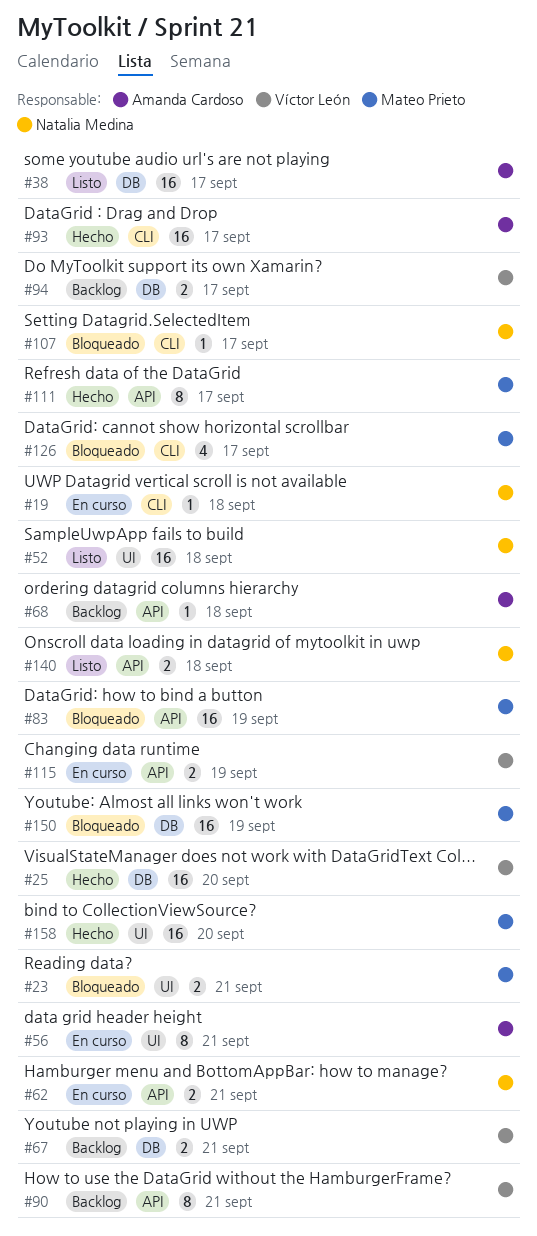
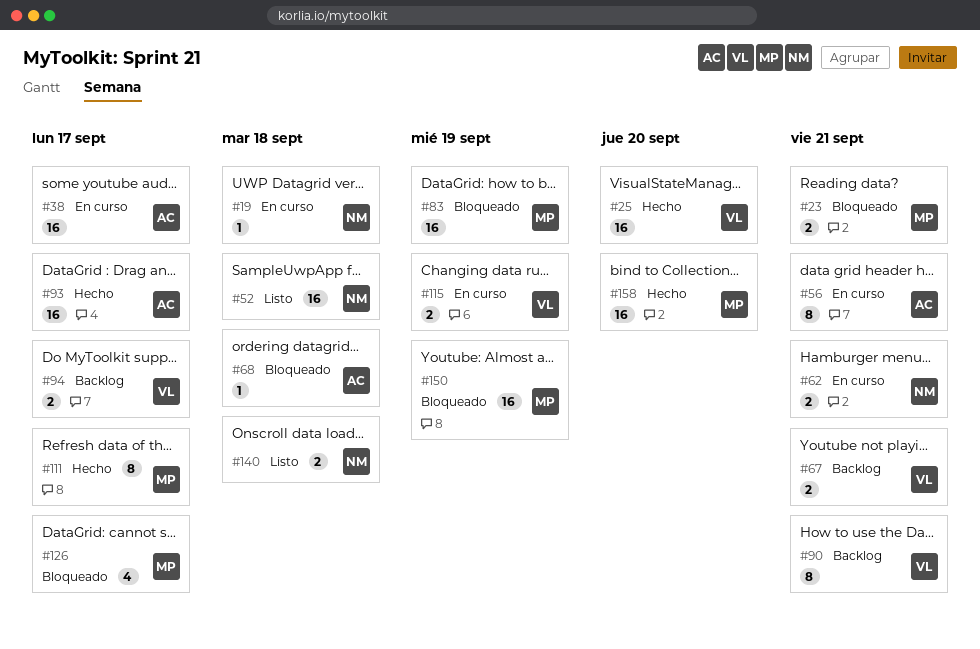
#38, status: Listo -> En curso
#68, status: Backlog -> Bloqueado
#107: present -> none

